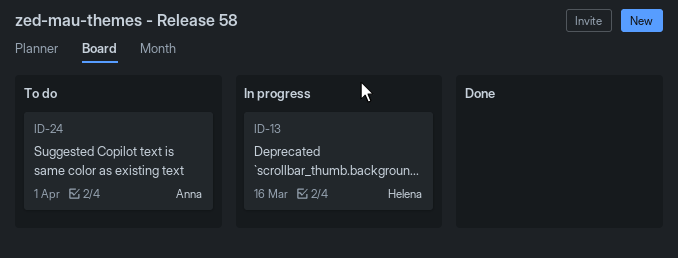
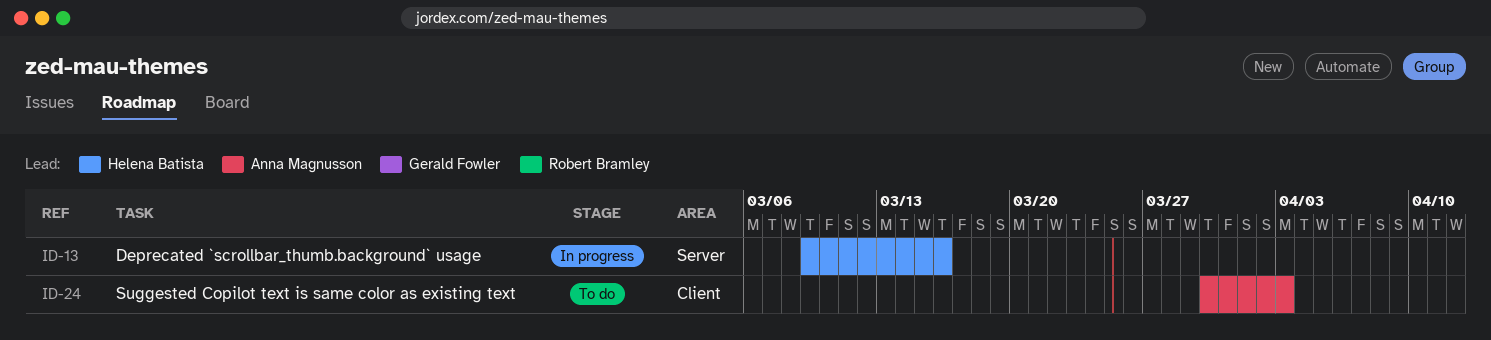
ID-24, due: Apr 1 -> Apr 3

